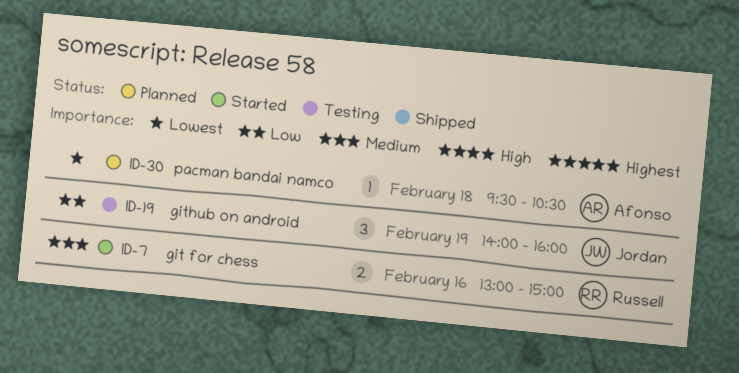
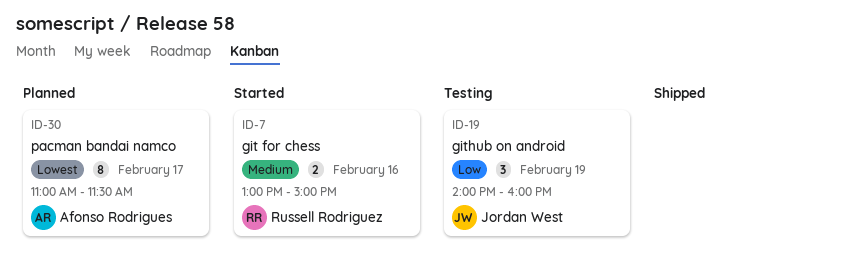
ID-30, estimate: 1 -> 8
ID-30, day: Feb 18 -> Feb 17
ID-30, begins: 09:30 -> 11:00
ID-30, ends: 10:30 -> 11:30

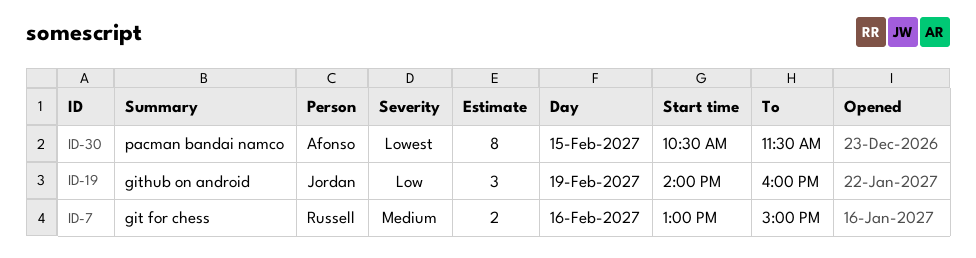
ID-30, day: Feb 17 -> Feb 15
ID-30, begins: 11:00 -> 10:30

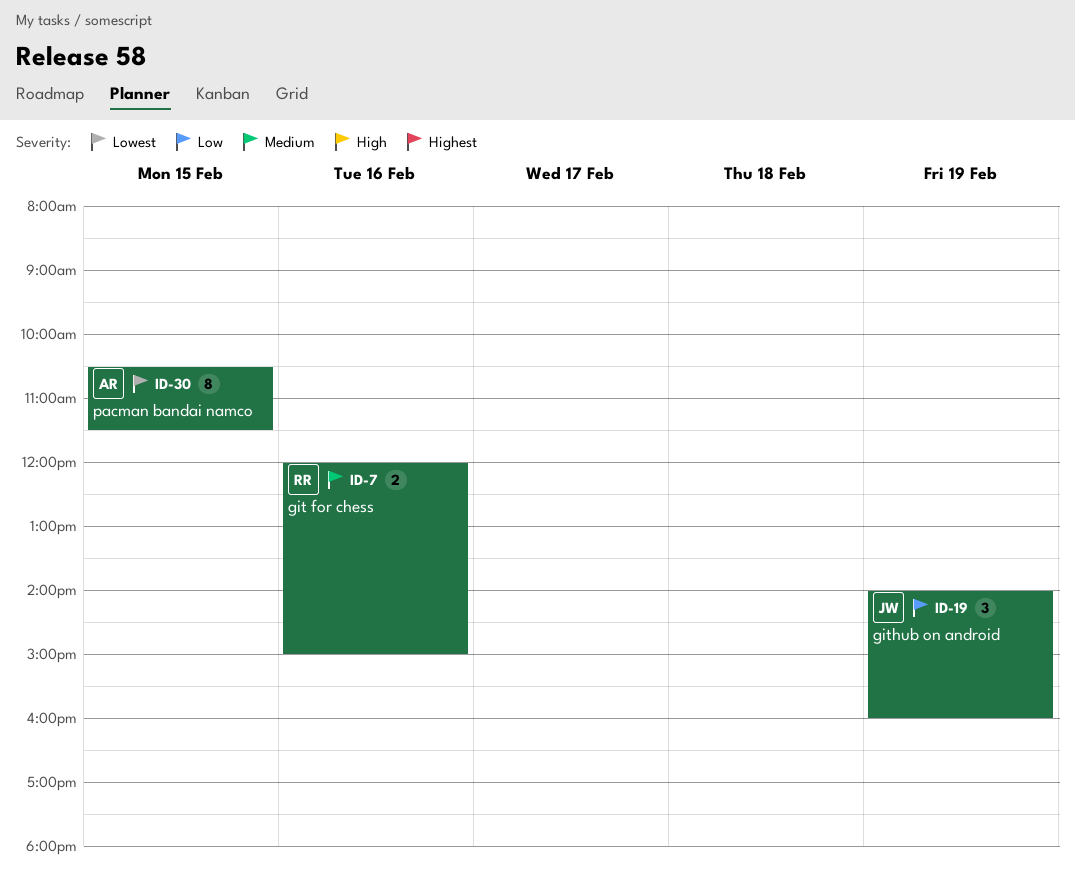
ID-7, begins: 13:00 -> 12:00

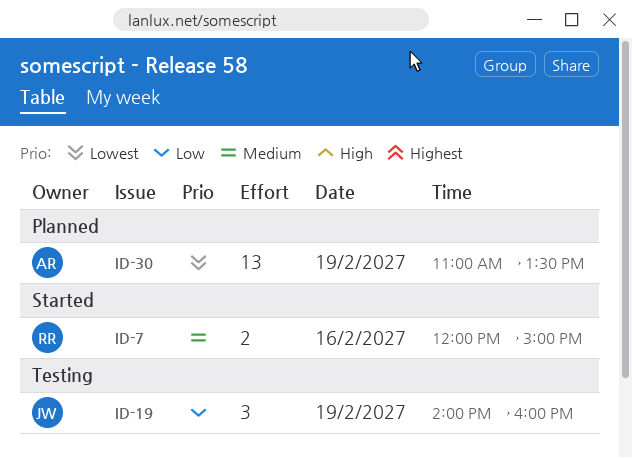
ID-30, estimate: 8 -> 13
ID-30, day: Feb 15 -> Feb 19
ID-30, begins: 10:30 -> 11:00
ID-30, ends: 11:30 -> 13:30

